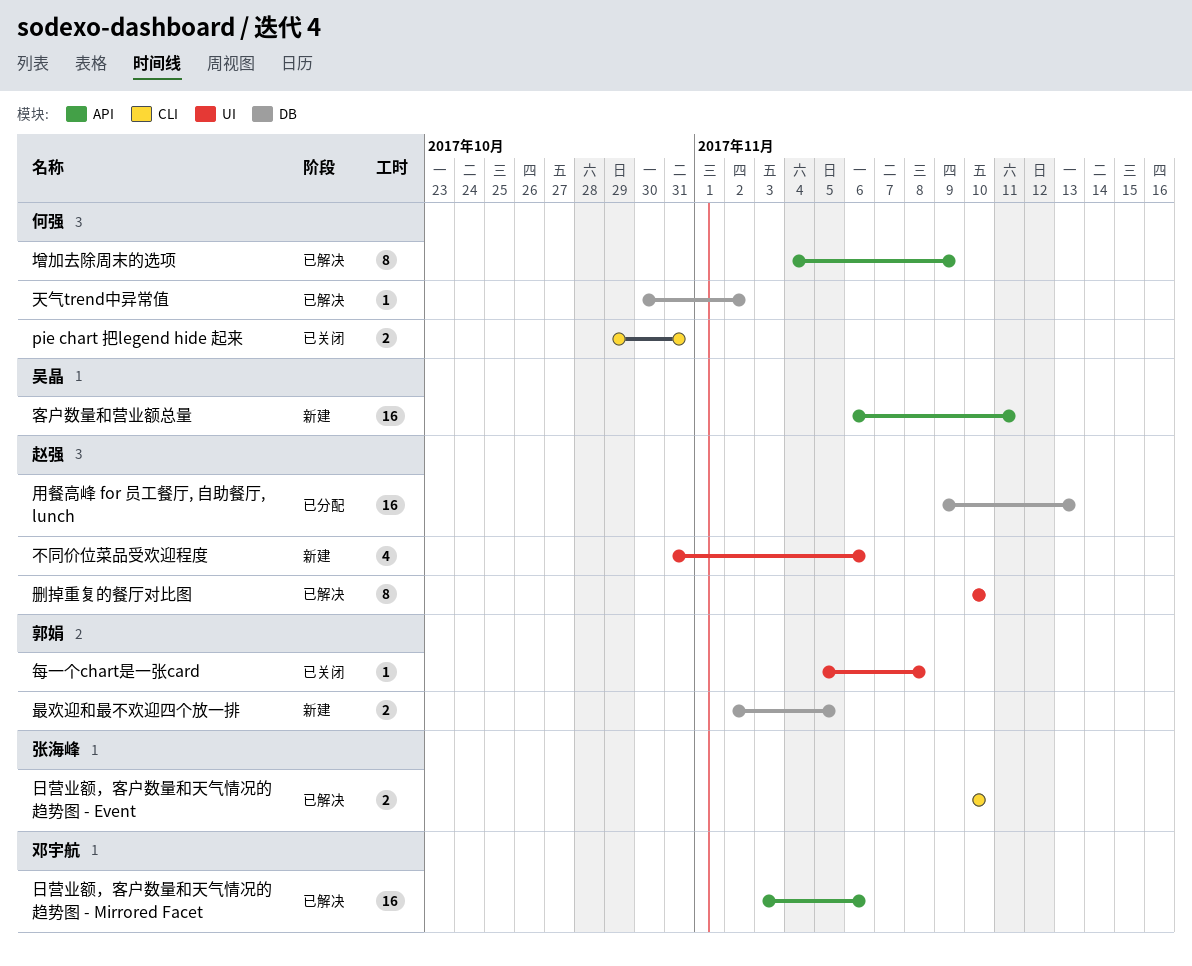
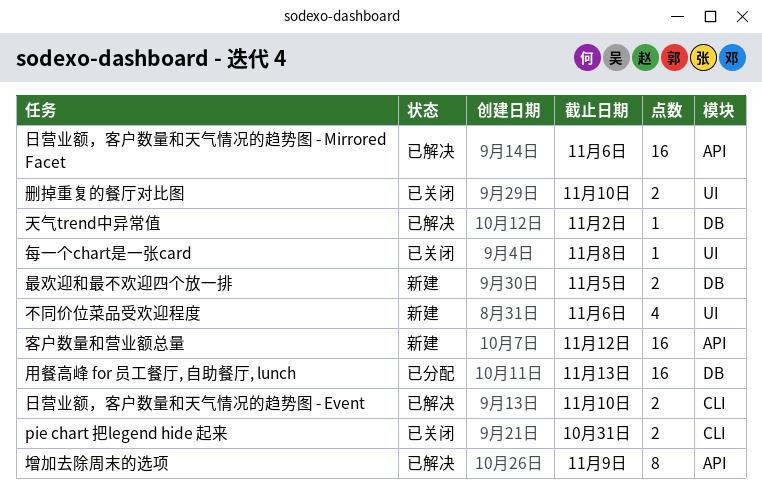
删掉重复的餐厅对比图, status: 已解决 -> 已关闭
删掉重复的餐厅对比图, estimate: 8 -> 2
客户数量和营业额总量, due: Nov 11 -> Nov 12

